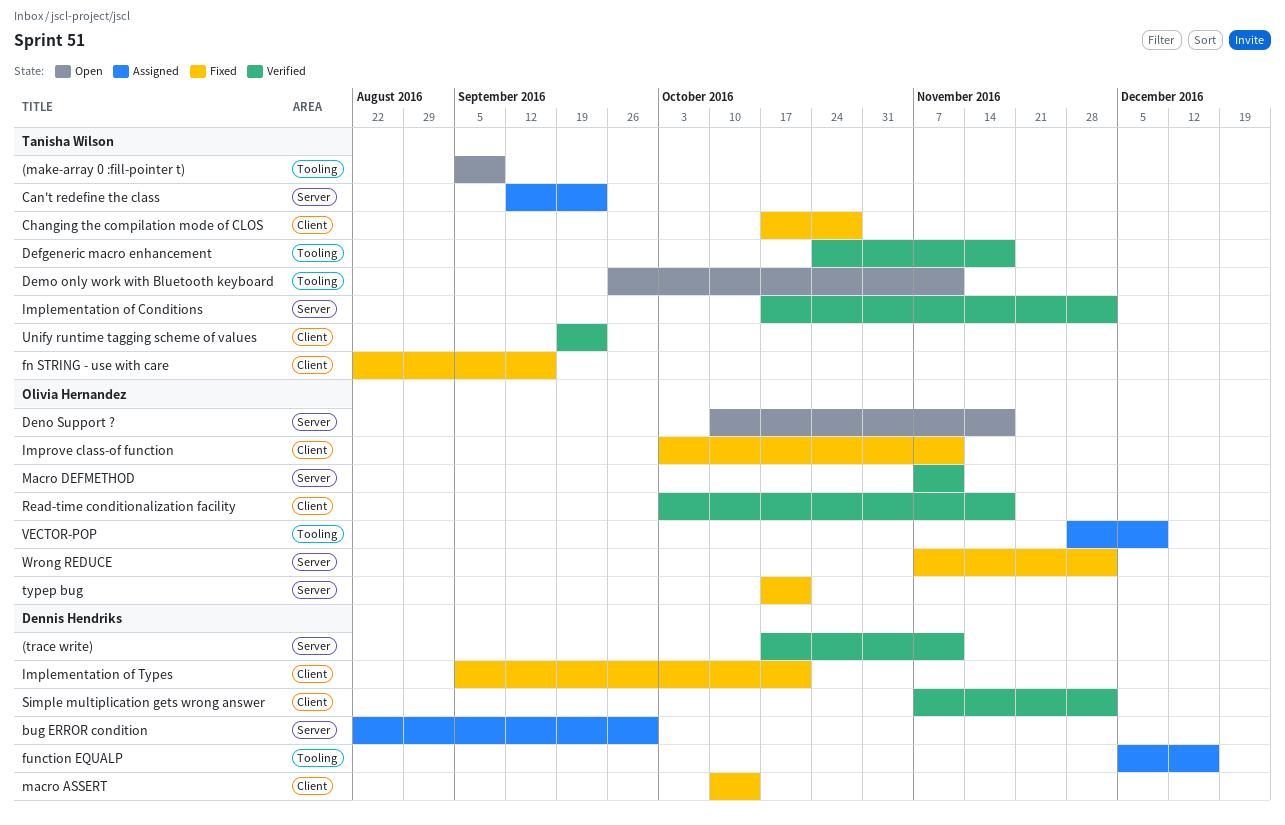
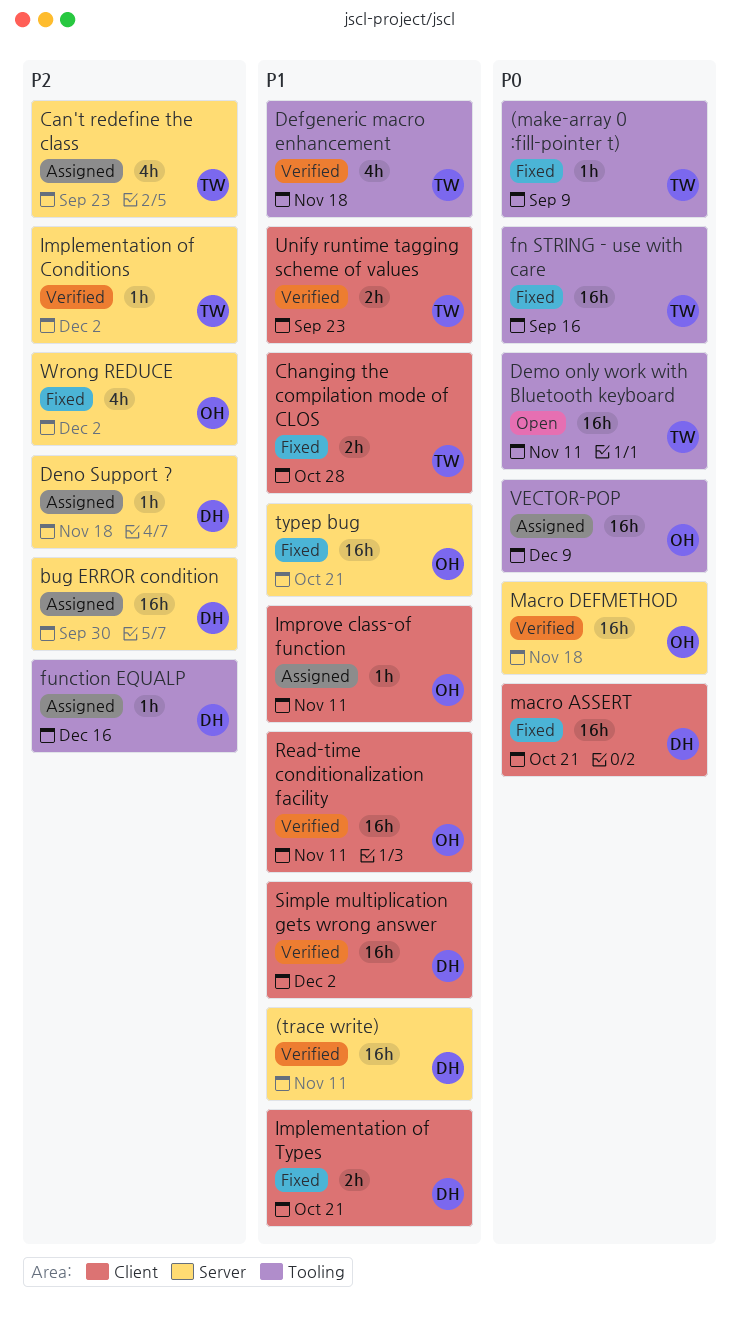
(make-array 0 :fill-pointer t), status: Open -> Fixed
Deno Support ?, status: Open -> Assigned
Deno Support ?, owner: Olivia Hernandez -> Dennis Hendriks
fn STRING - use with care, label: Client -> Tooling
Improve class-of function, status: Fixed -> Assigned
macro ASSERT, due: Oct 14 -> Oct 21
Macro DEFMETHOD, due: Nov 11 -> Nov 18
Read-time conditionalization facility, due: Nov 18 -> Nov 11

